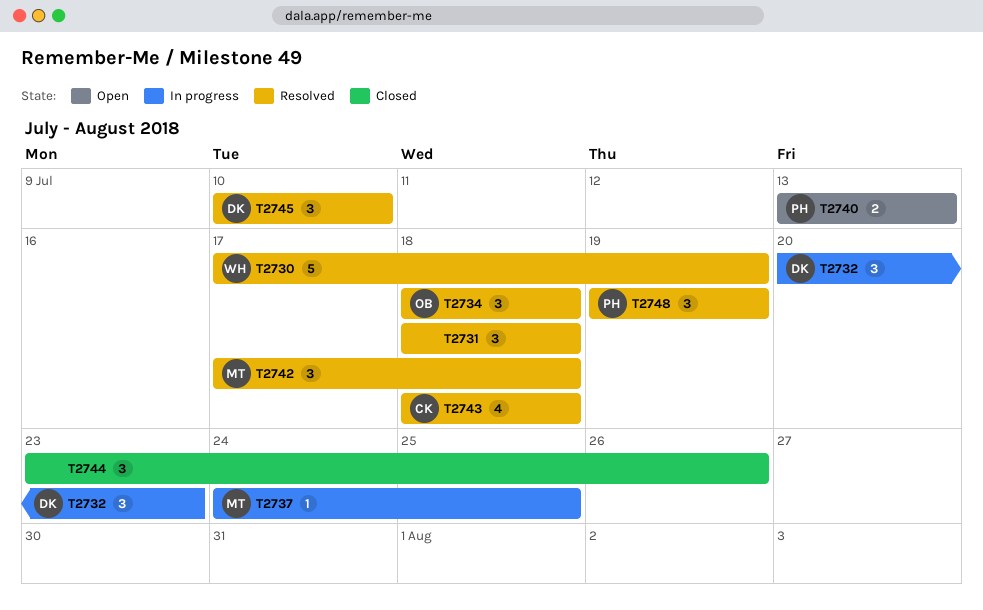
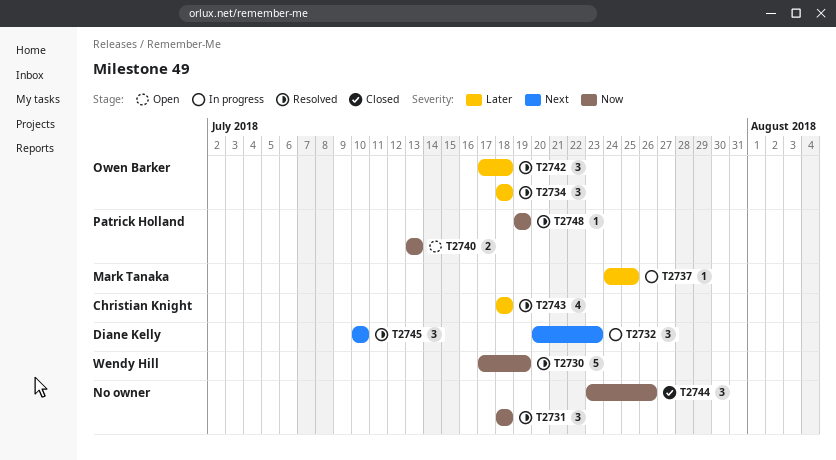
T2742, owner: Mark Tanaka -> Owen Barker
T2748, estimate: 3 -> 1

